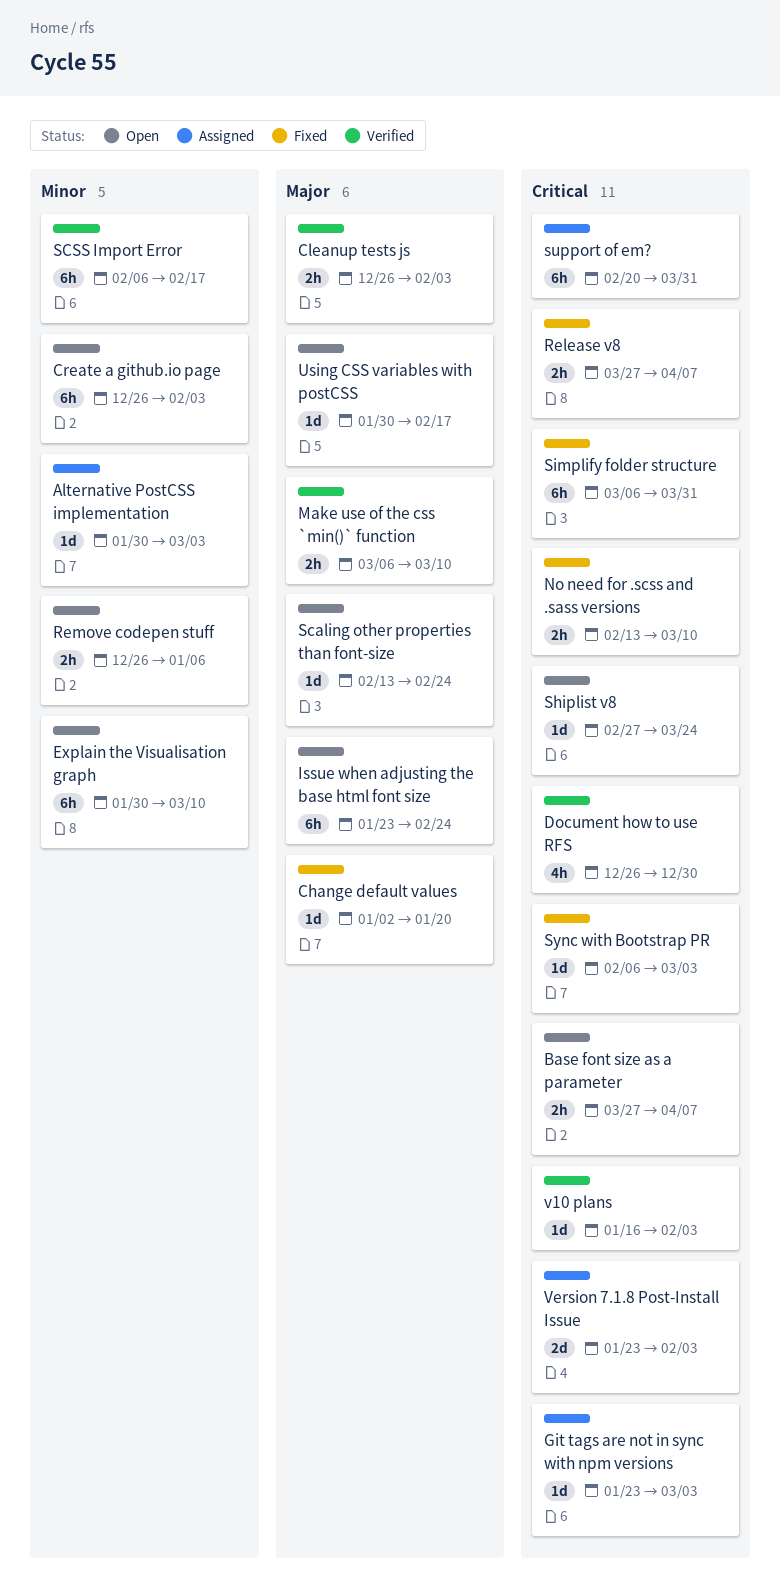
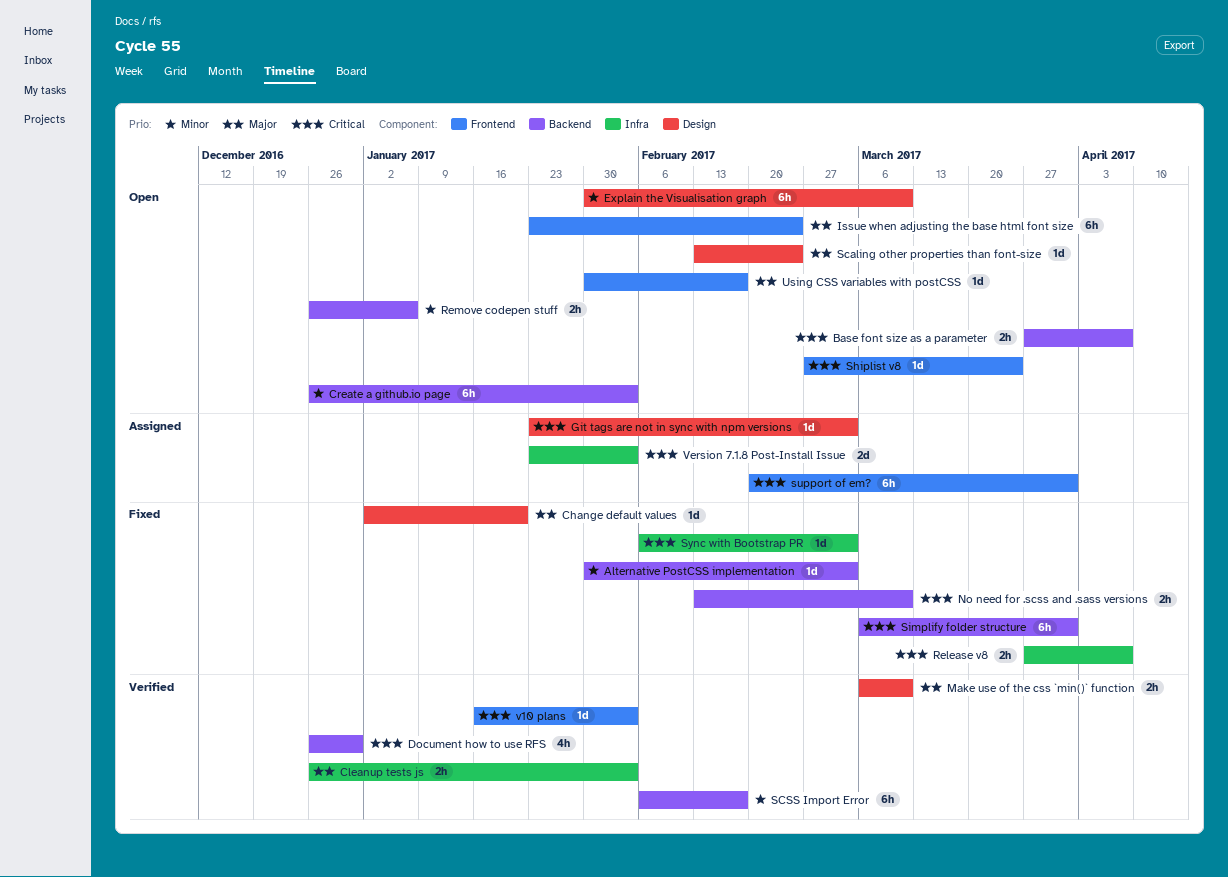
Alternative PostCSS implementation, status: Assigned -> Fixed

